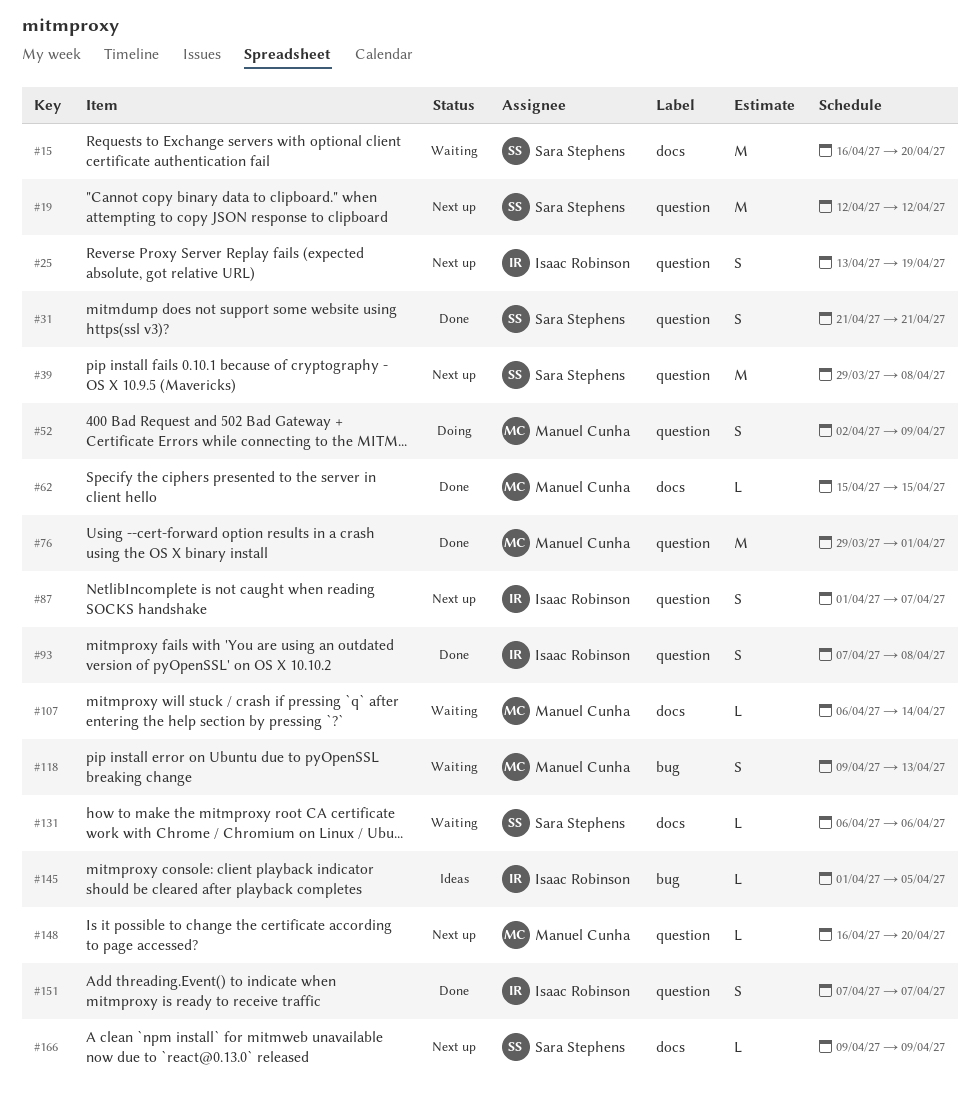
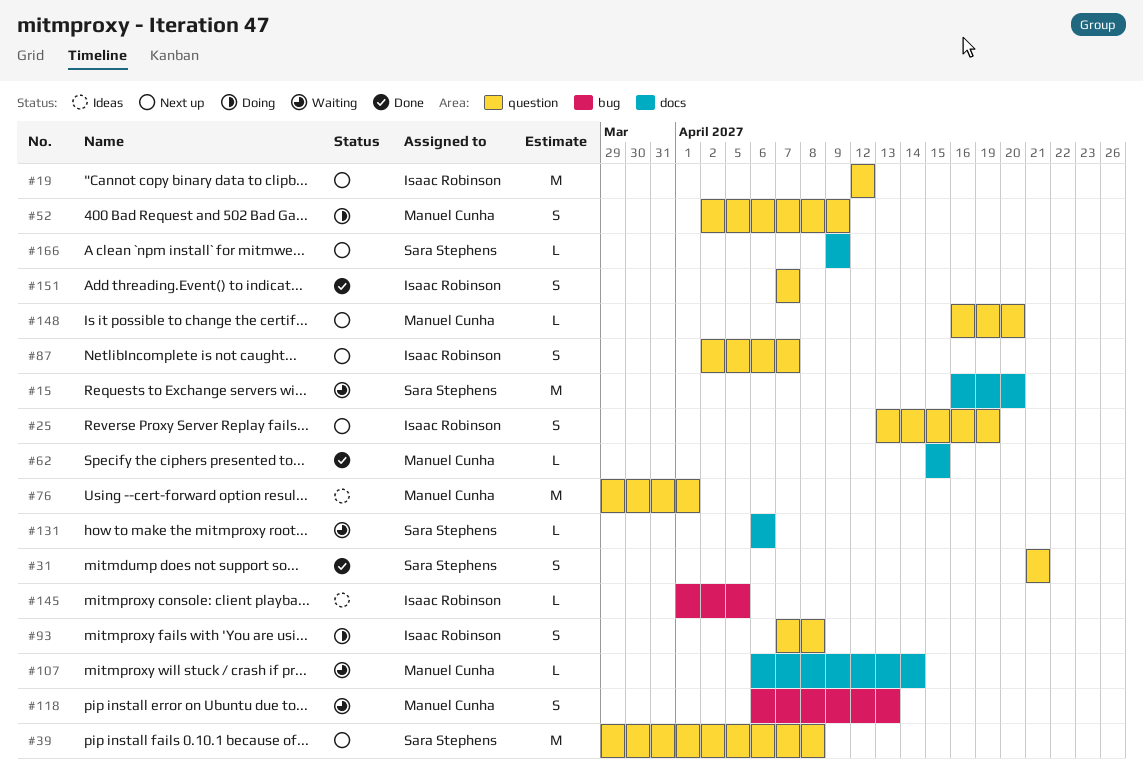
#19, owner: Sara Stephens -> Isaac Robinson
#76, status: Done -> Ideas
#87, start: Apr 1 -> Apr 2
#93, status: Done -> Doing
#118, start: Apr 9 -> Apr 6

